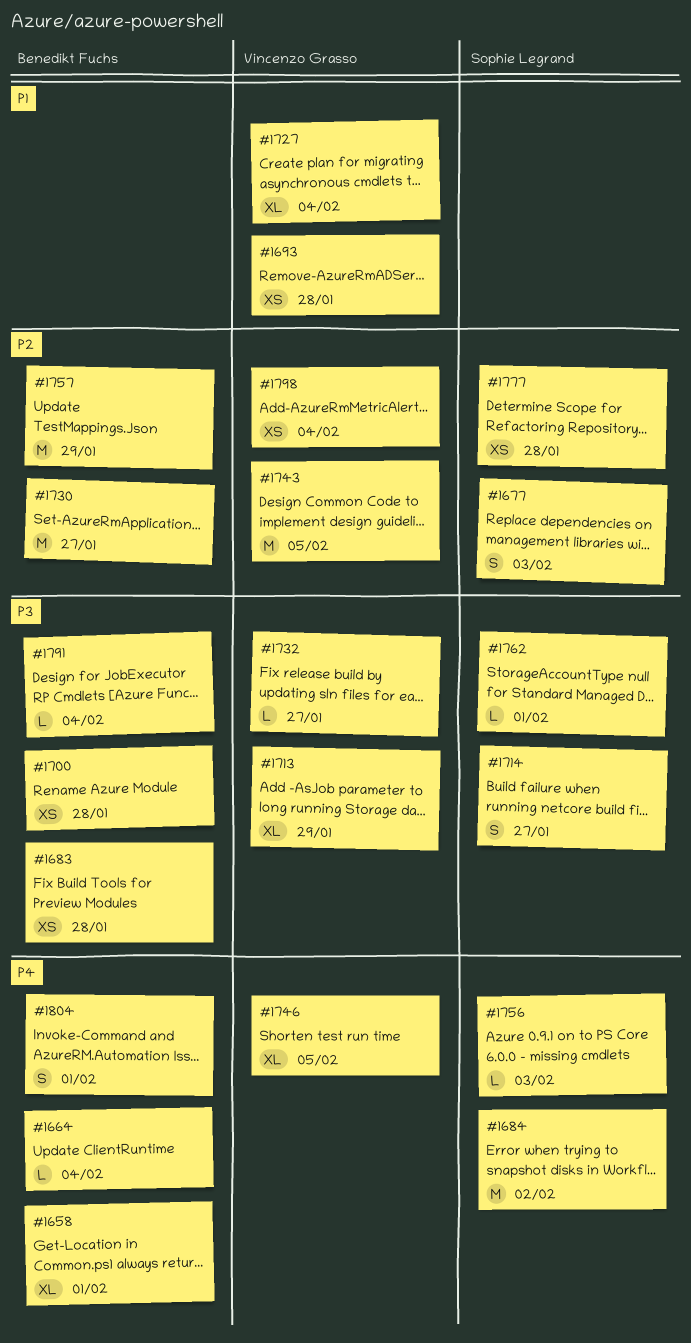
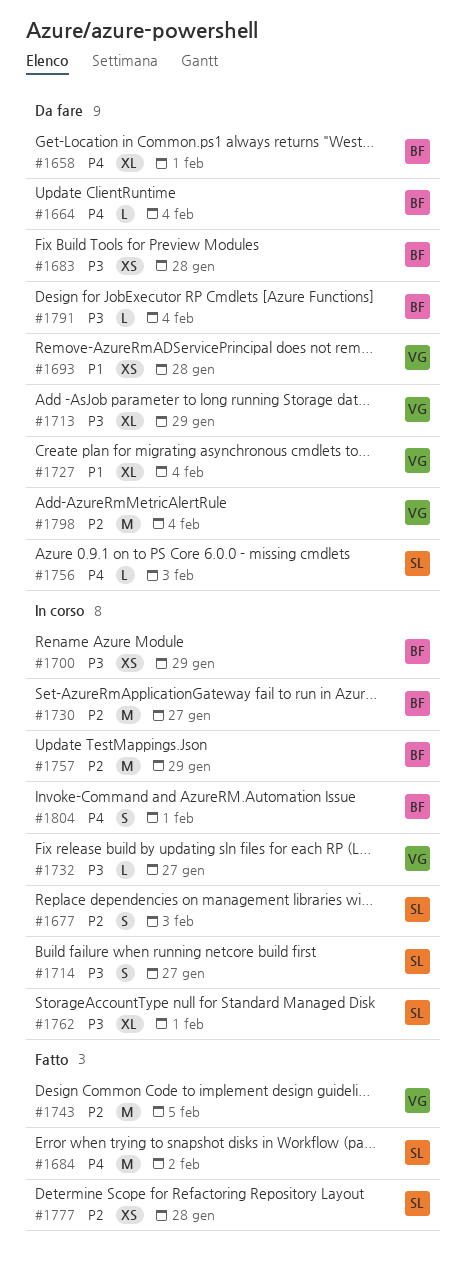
#1700, due: Jan 28 -> Jan 29
#1746: present -> none
#1762, estimate: L -> XL
#1798, estimate: XS -> M

